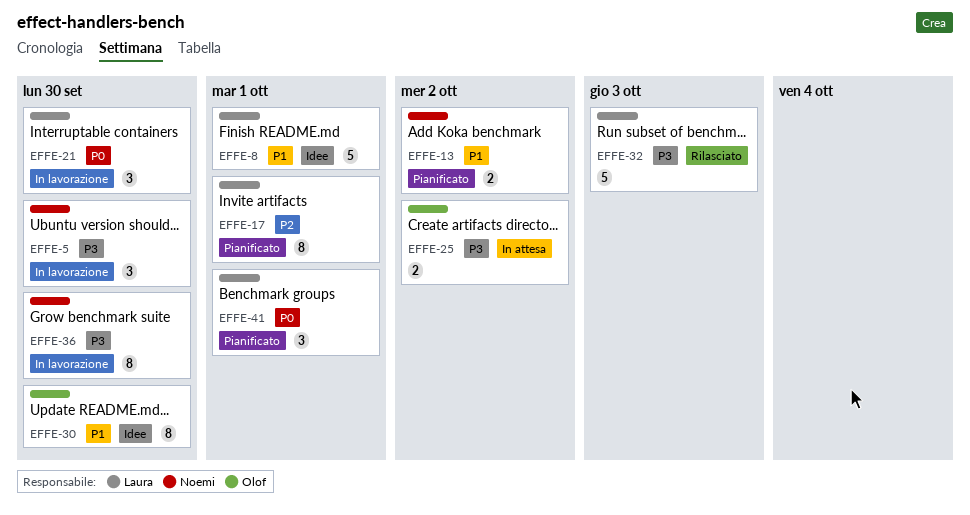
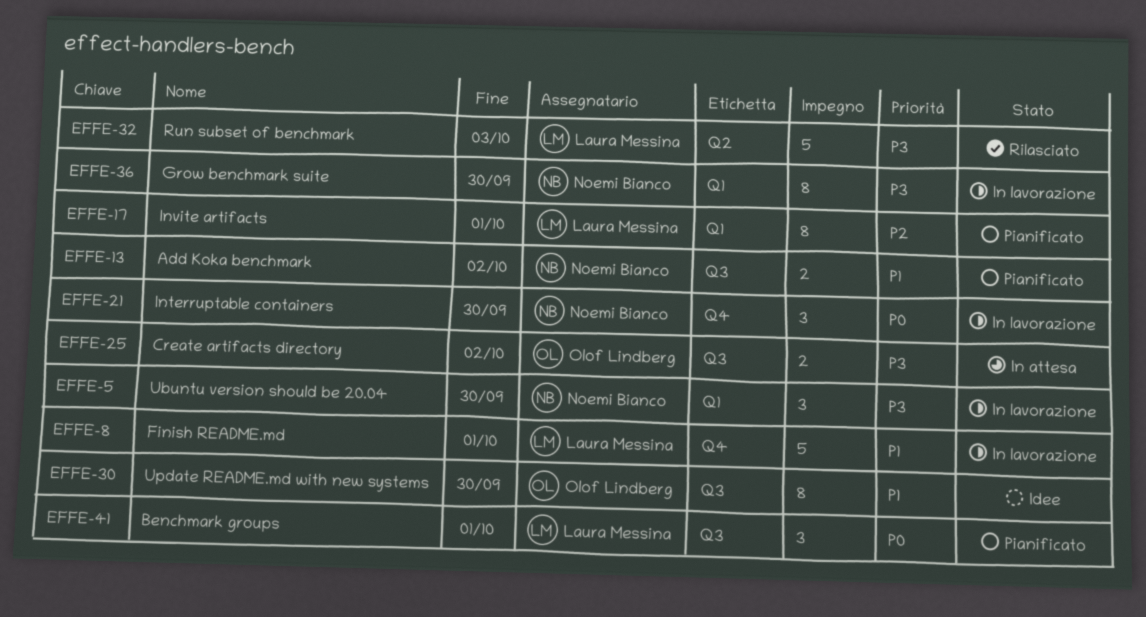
EFFE-8, status: Idee -> In lavorazione
EFFE-21, owner: Laura Messina -> Noemi Bianco

